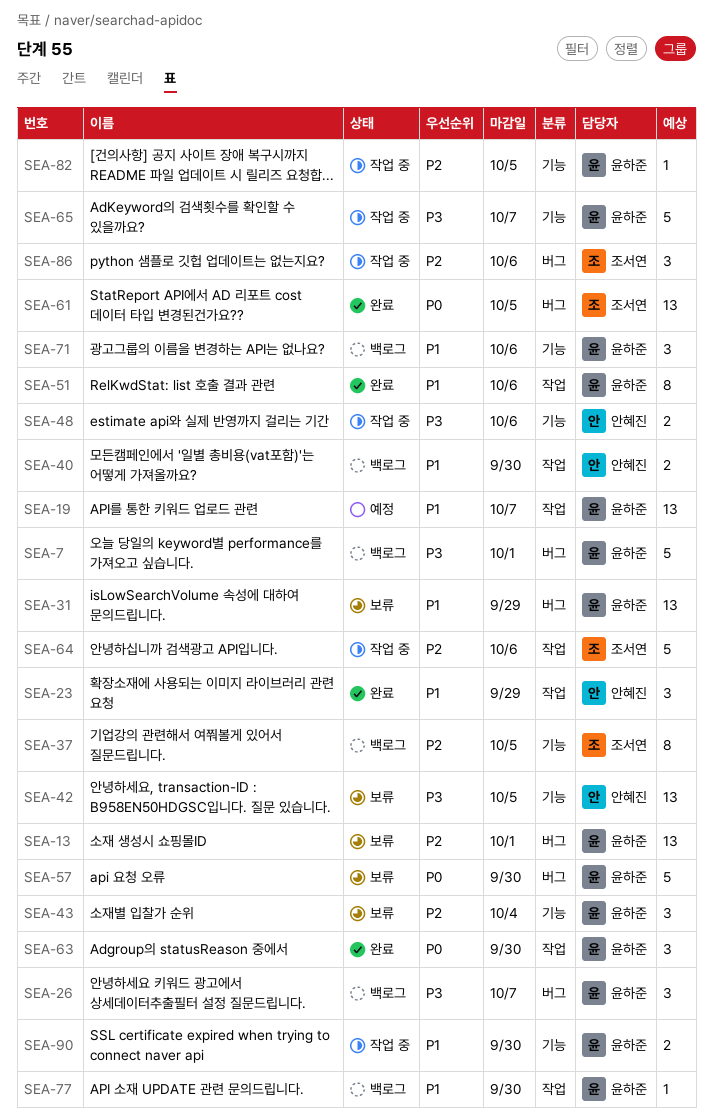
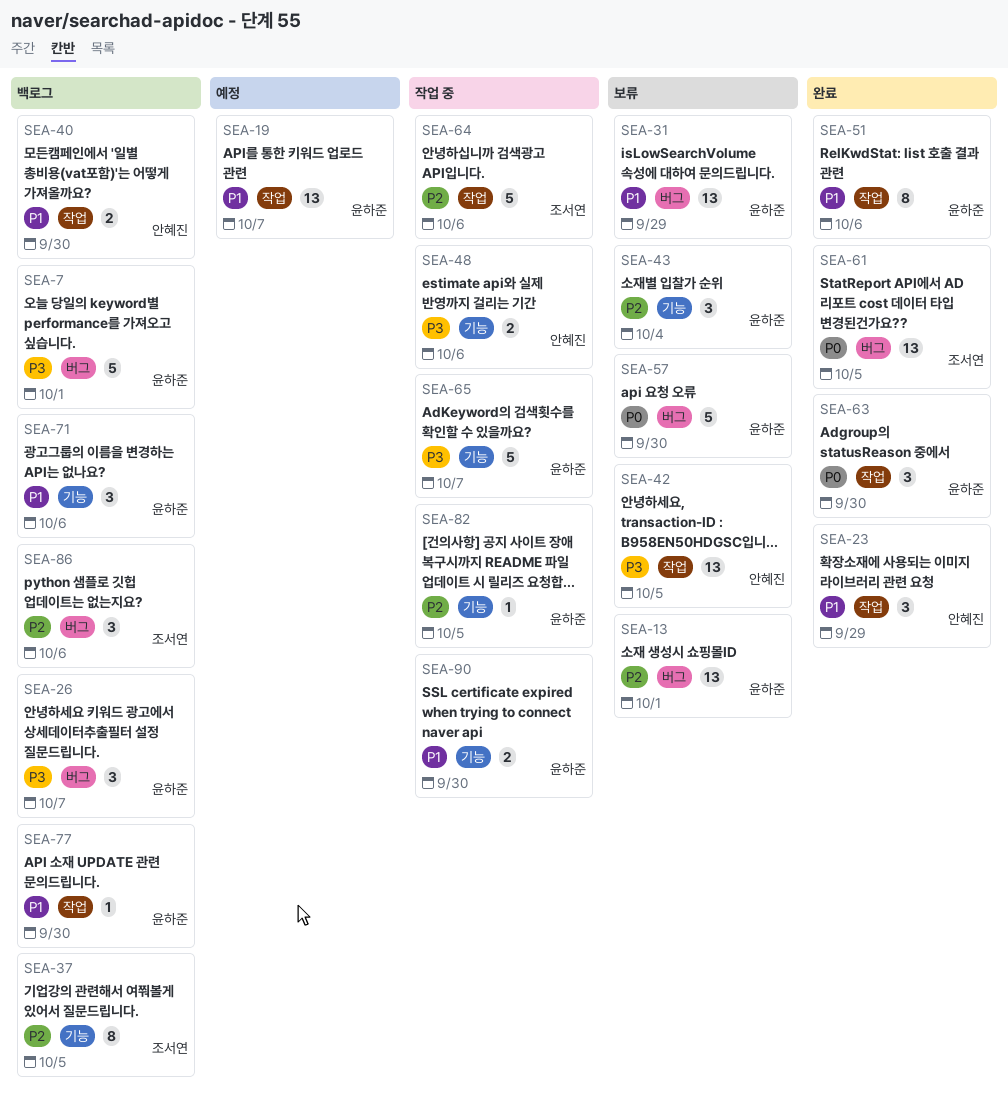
SEA-42, label: 기능 -> 작업
SEA-86, status: 작업 중 -> 백로그

